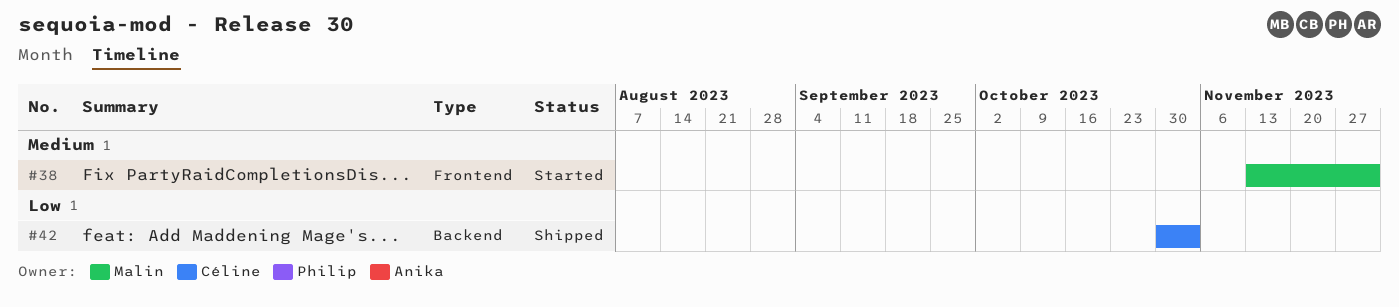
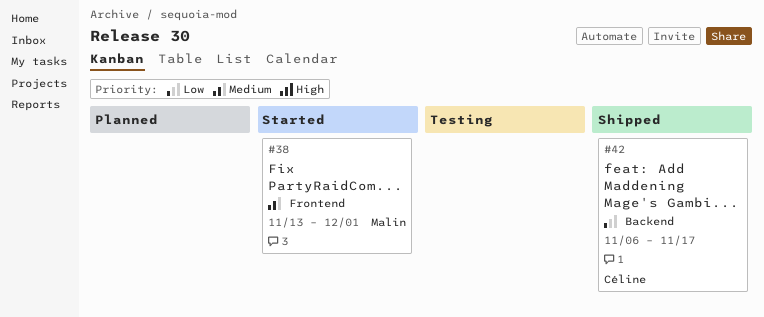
#42, start: Oct 30 -> Nov 6
#42, due: Nov 3 -> Nov 17

